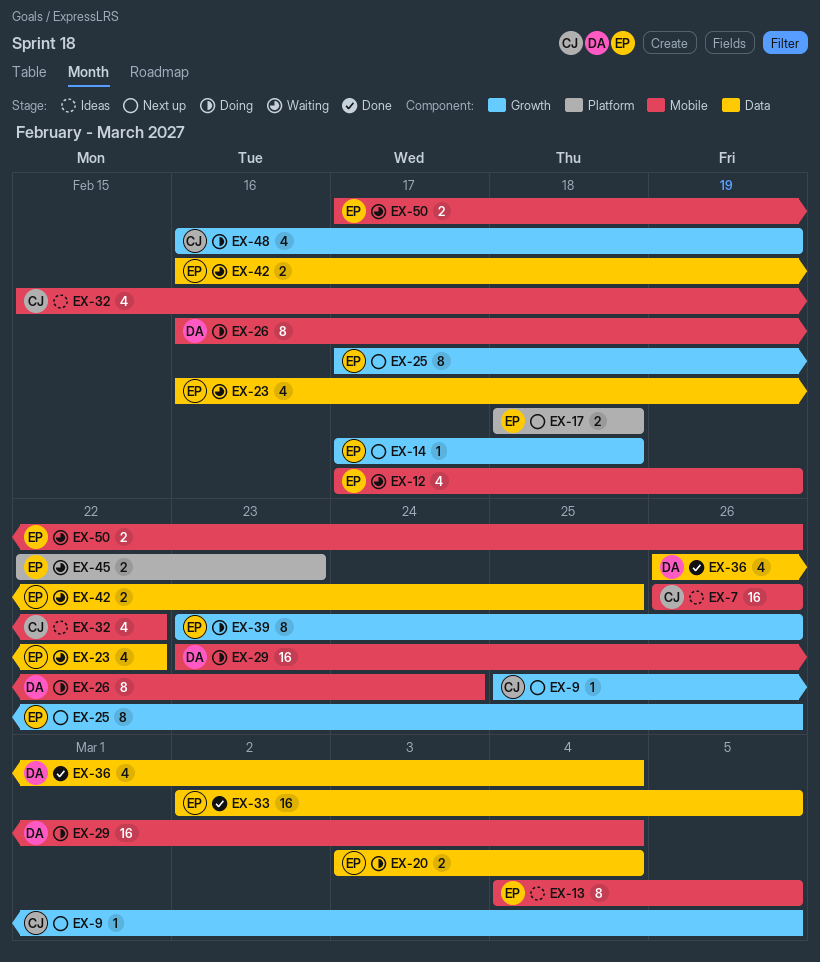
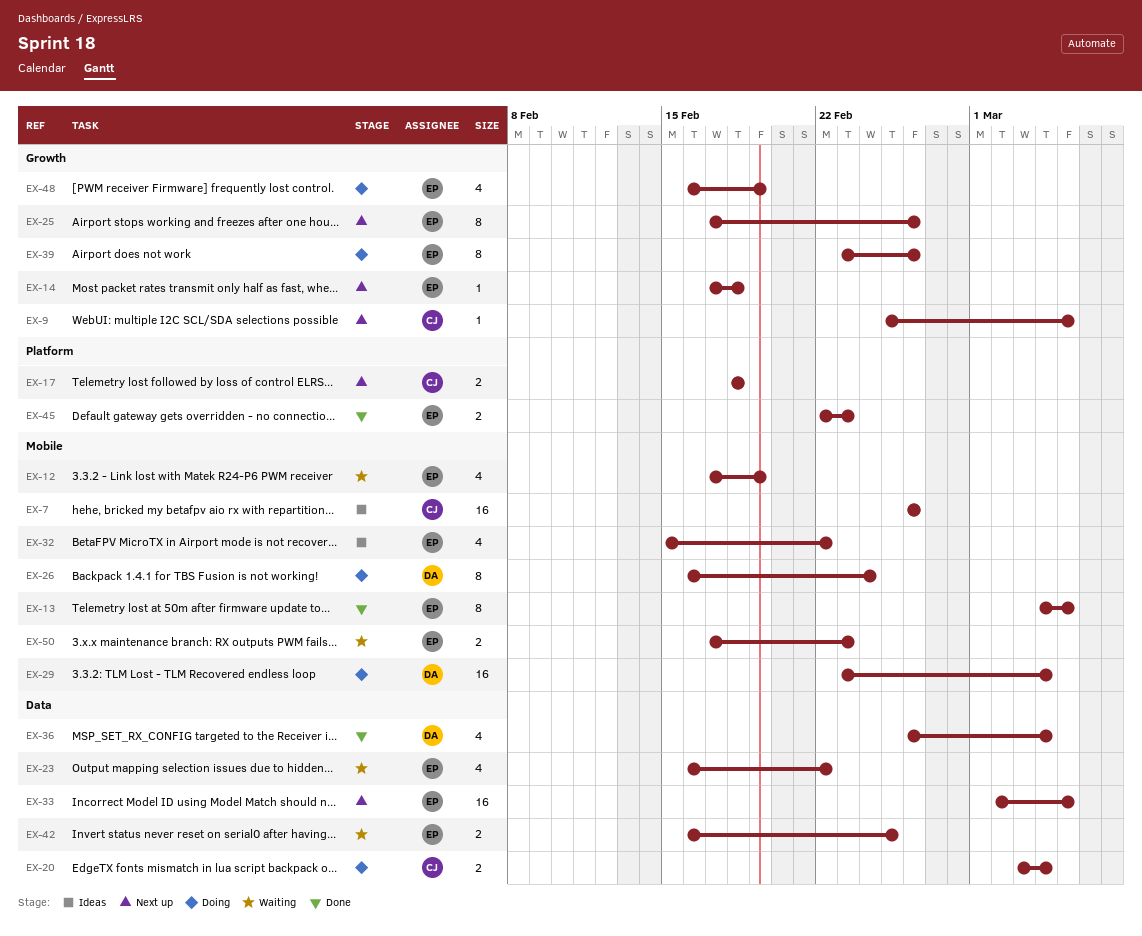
EX-13, status: Ideas -> Done
EX-17, owner: EP -> CJ
EX-20, owner: EP -> CJ
EX-32, owner: CJ -> EP
EX-33, status: Done -> Next up
EX-45, status: Waiting -> Done
EX-48, owner: CJ -> EP
EX-50, due: Feb 26 -> Feb 23

